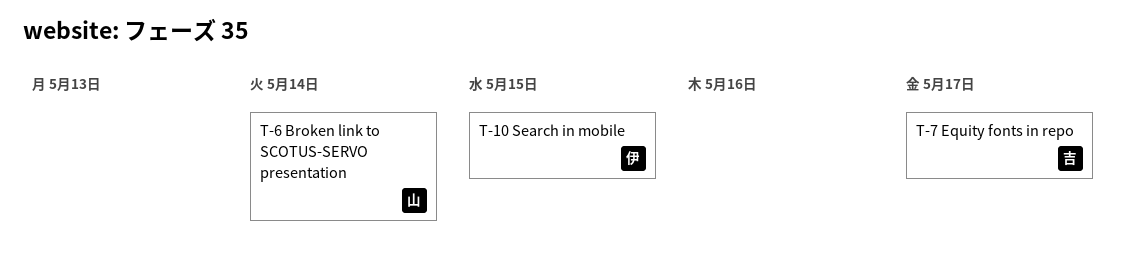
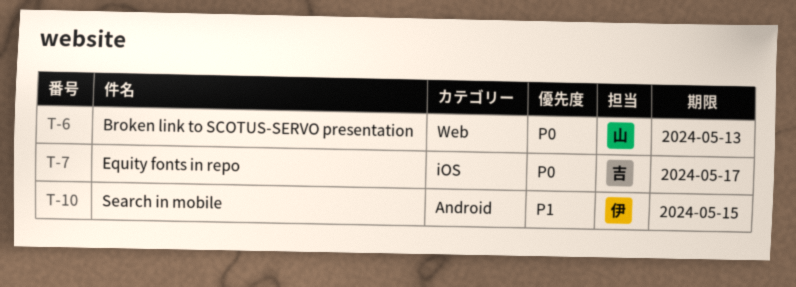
T-6, due: May 14 -> May 13

